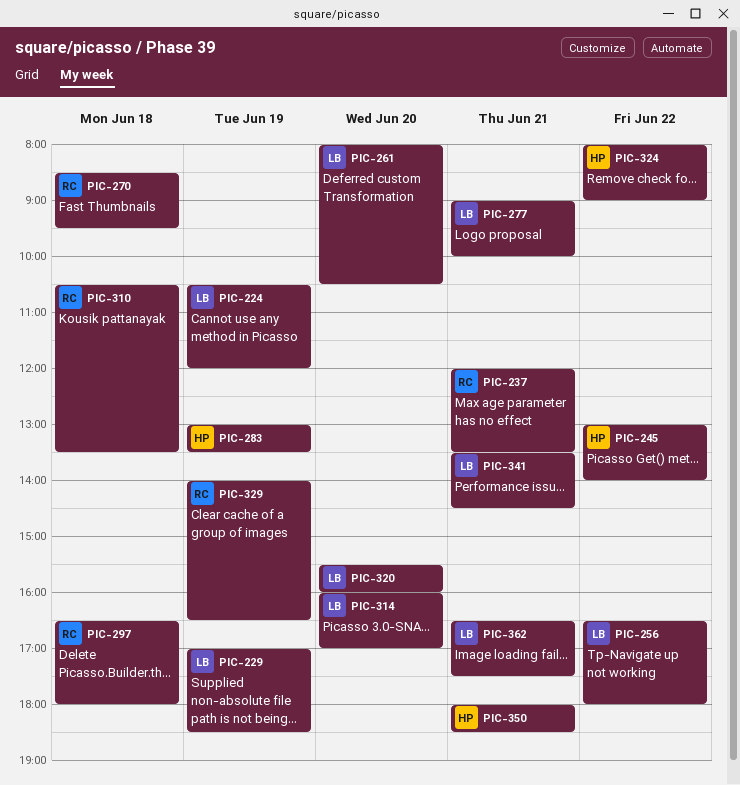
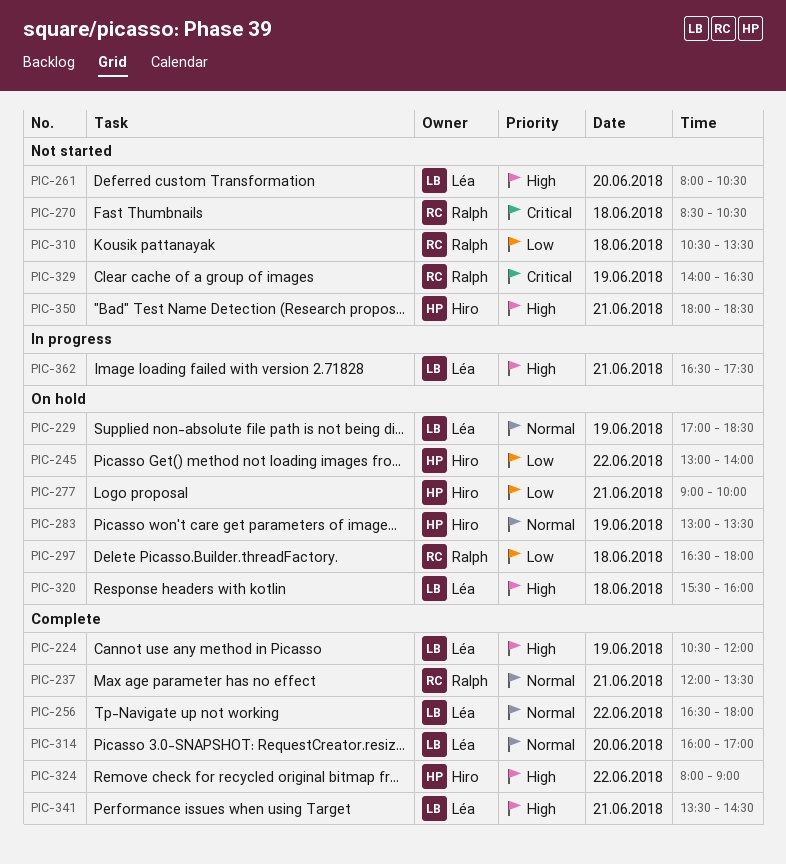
PIC-270, ends: 09:30 -> 10:30
PIC-277, owner: Léa -> Hiro
PIC-320, day: Jun 20 -> Jun 18

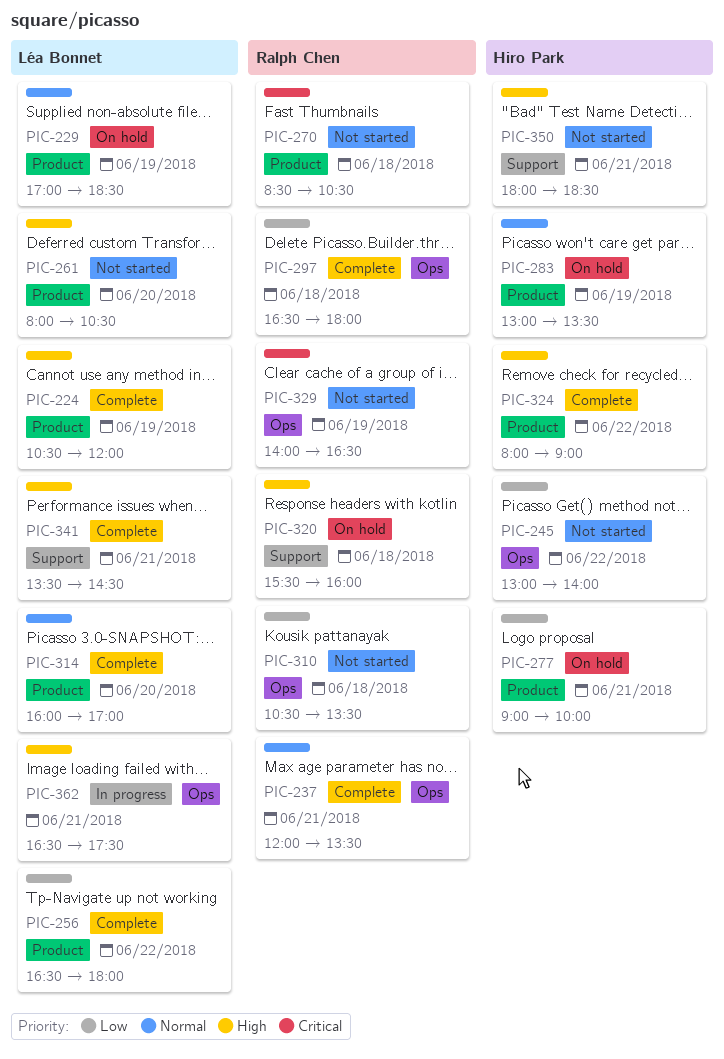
PIC-245, status: On hold -> Not started
PIC-256, priority: Normal -> Low
PIC-297, status: On hold -> Complete
PIC-320, owner: Léa Bonnet -> Ralph Chen

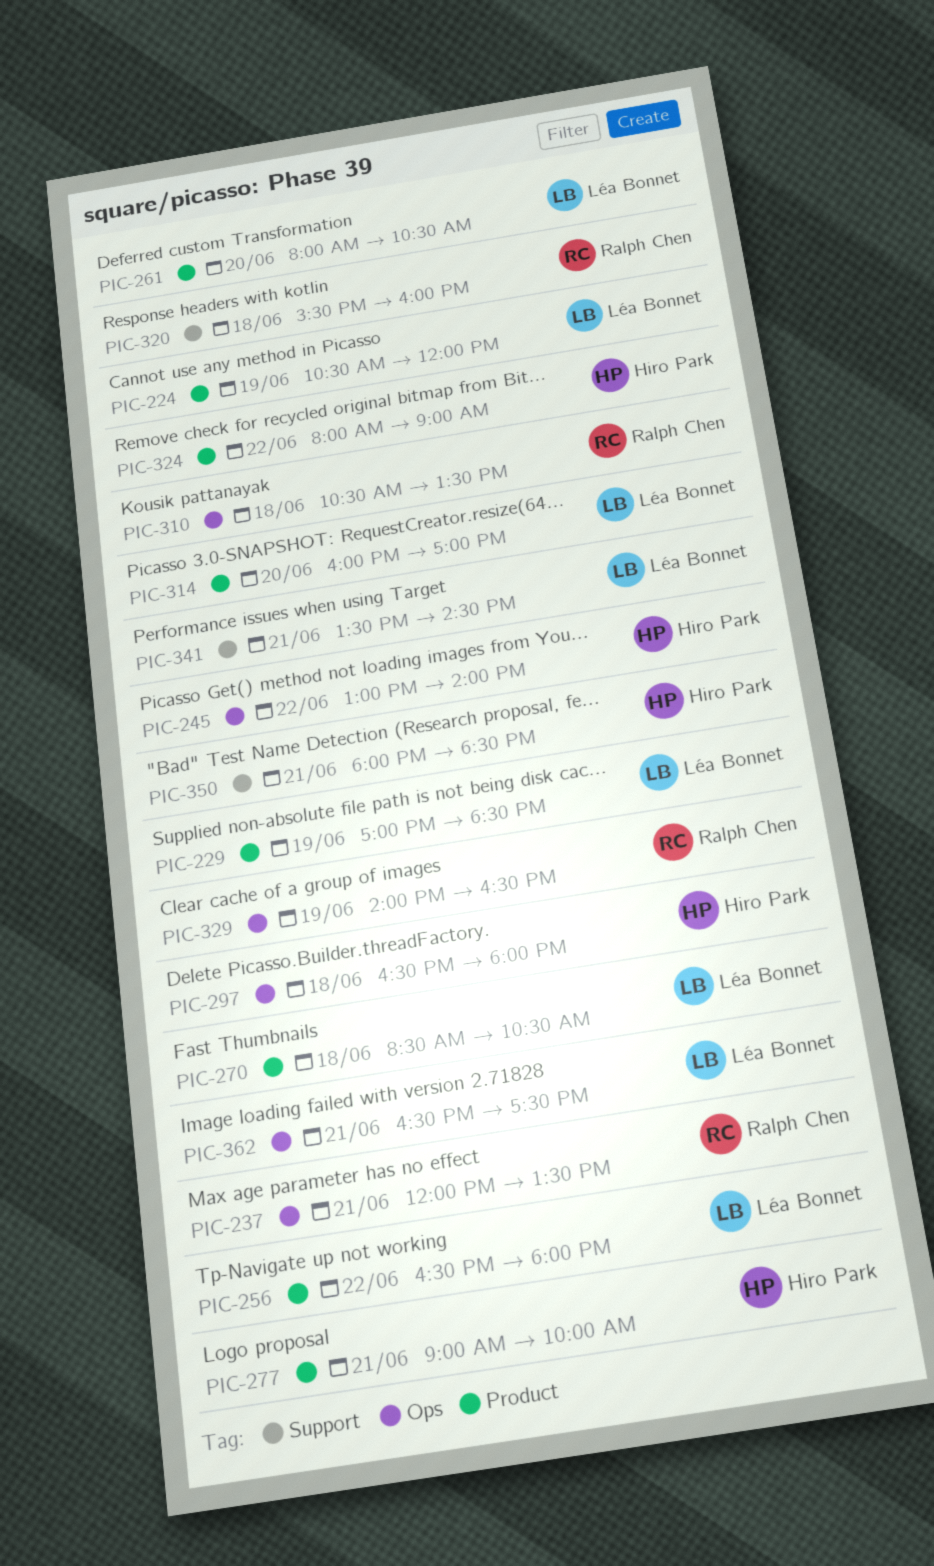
PIC-270, owner: Ralph Chen -> Léa Bonnet
PIC-283: present -> none
PIC-297, owner: Ralph Chen -> Hiro Park

